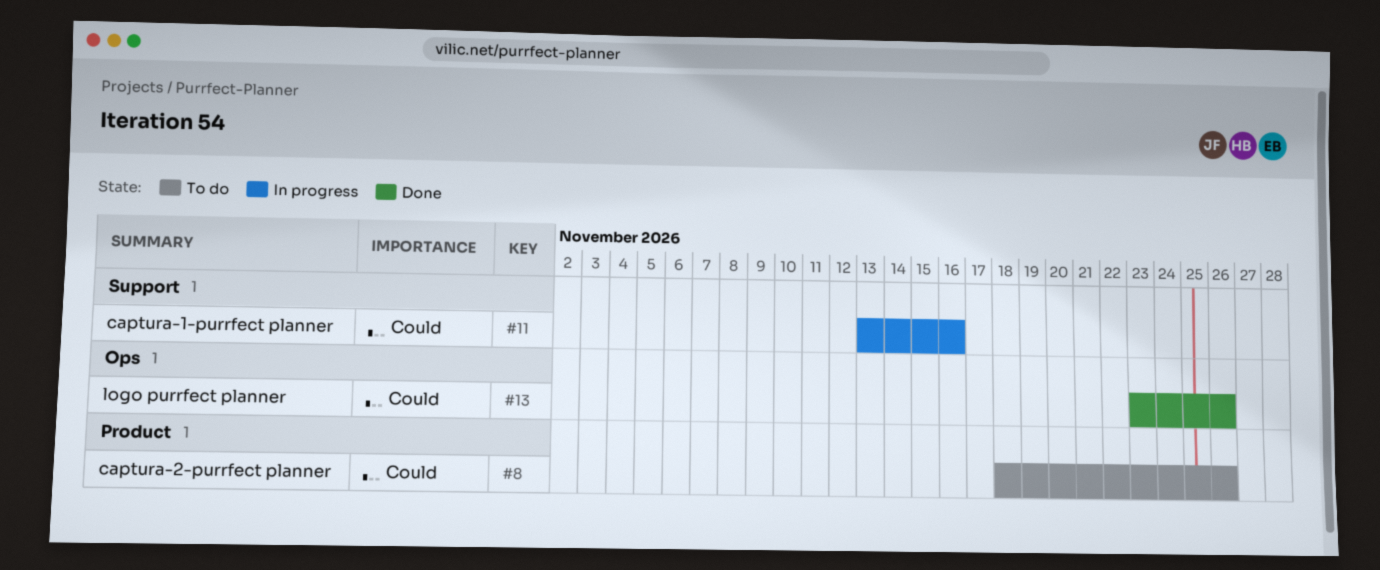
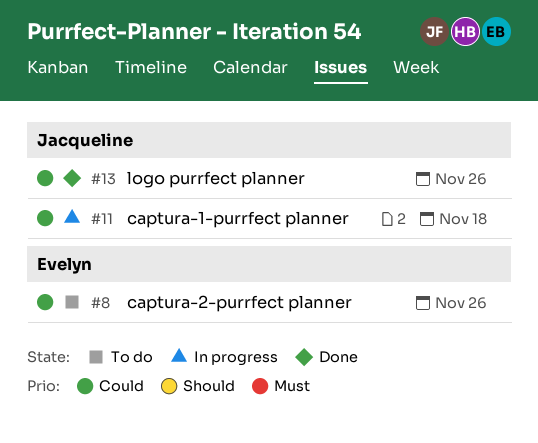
#11, due: Nov 16 -> Nov 18

